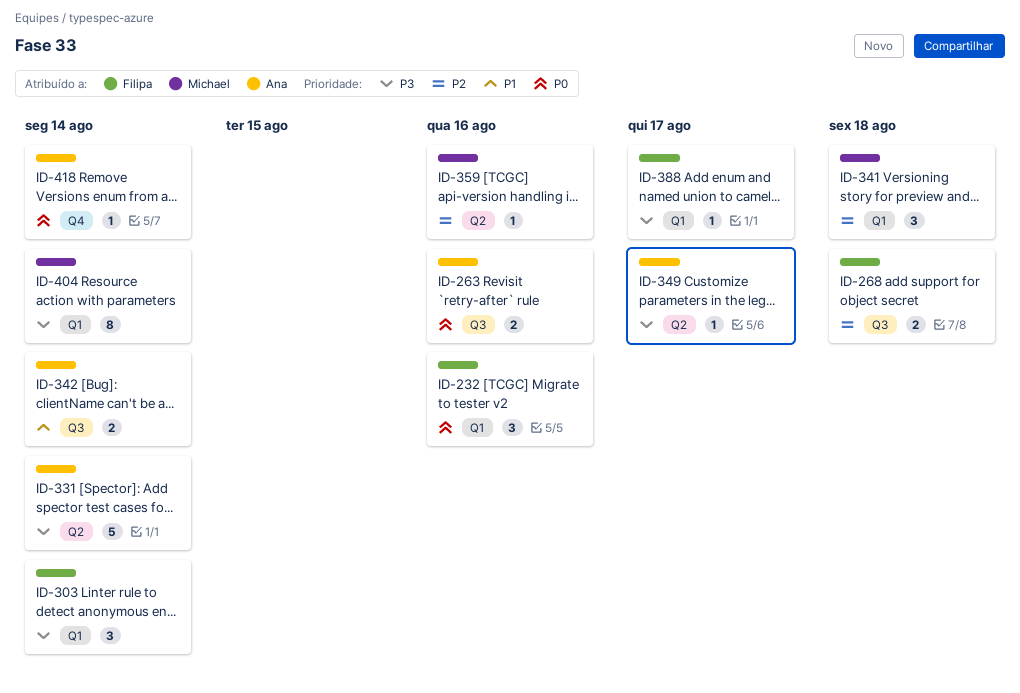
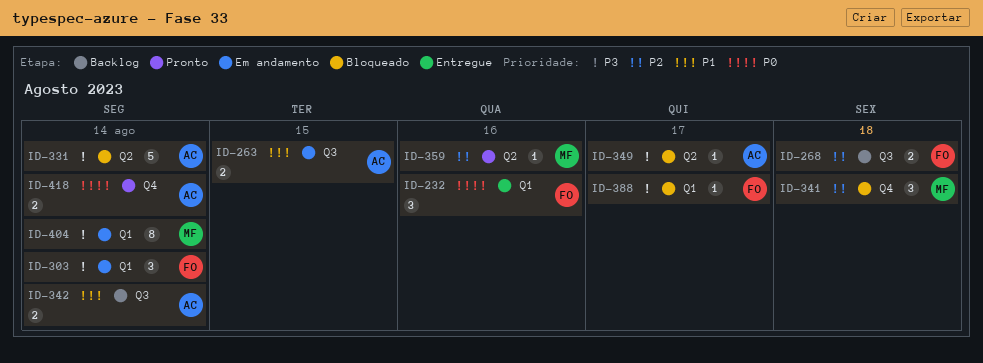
ID-263, priority: P0 -> P1
ID-263, due: Aug 16 -> Aug 15
ID-341, label: Q1 -> Q4
ID-418, estimate: 1 -> 2

